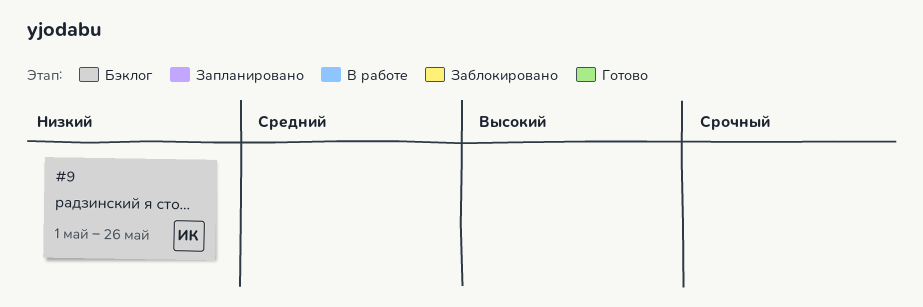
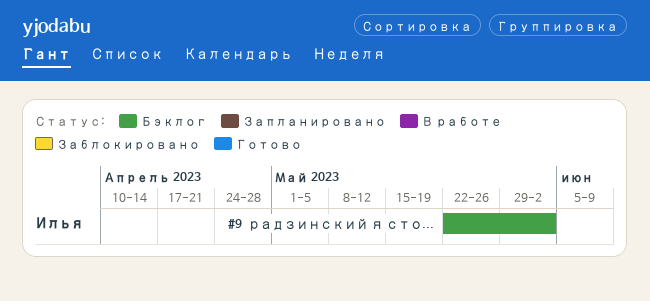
#9, start: May 1 -> May 22
#9, due: May 26 -> Jun 2

